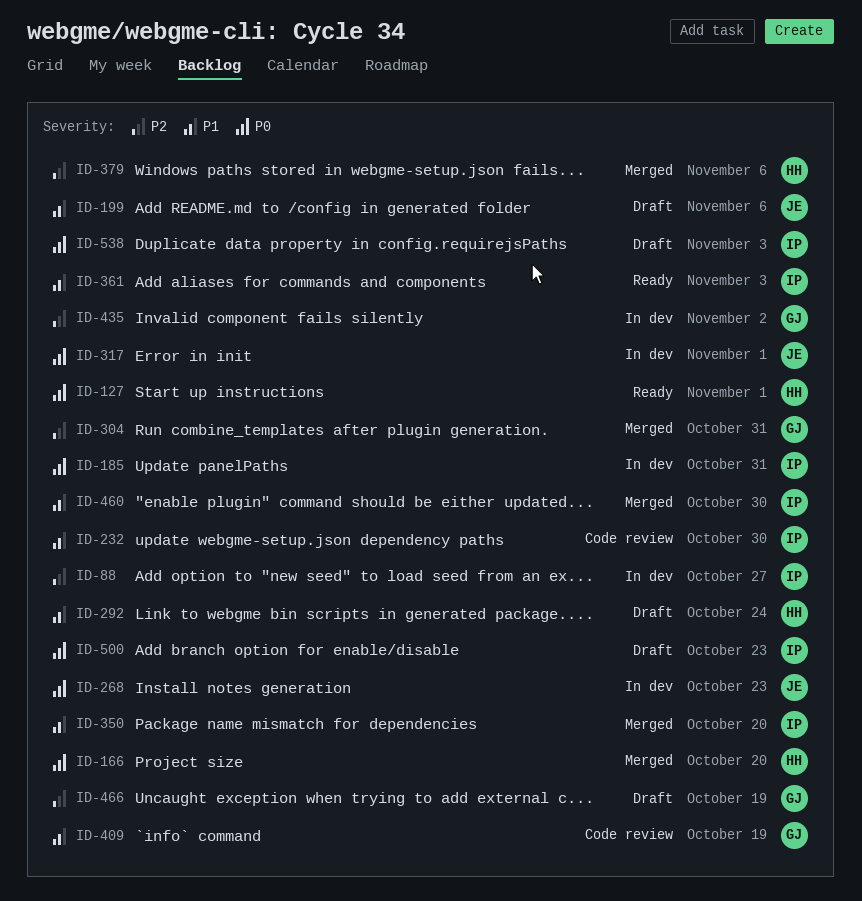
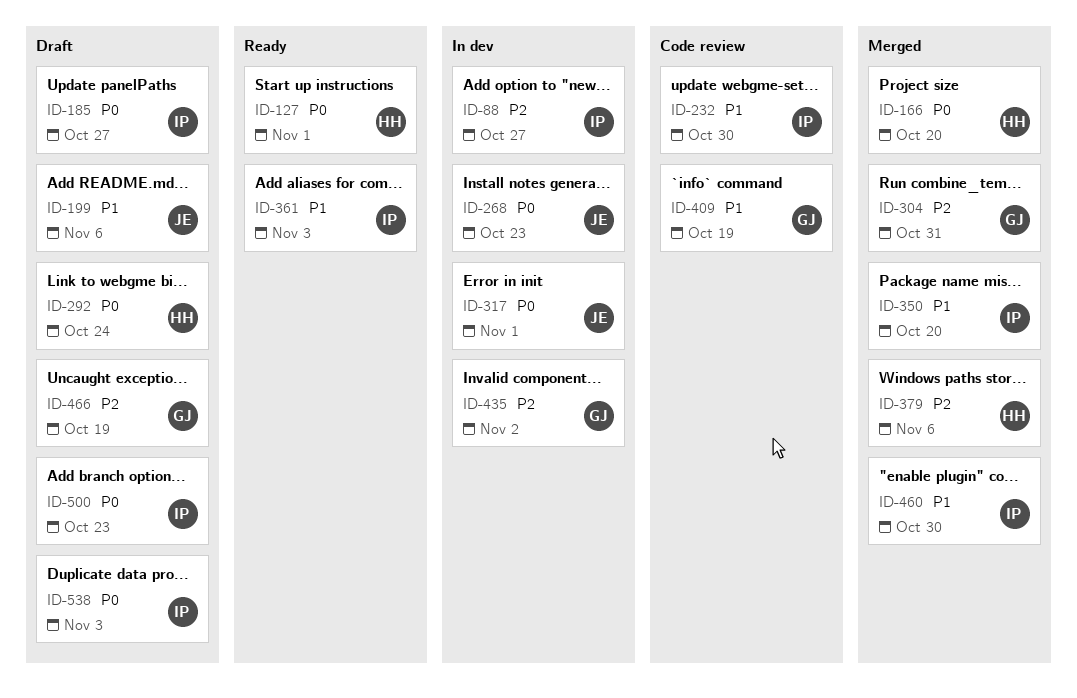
ID-185, status: In dev -> Draft
ID-185, due: Oct 31 -> Oct 27
ID-292, priority: P1 -> P0

